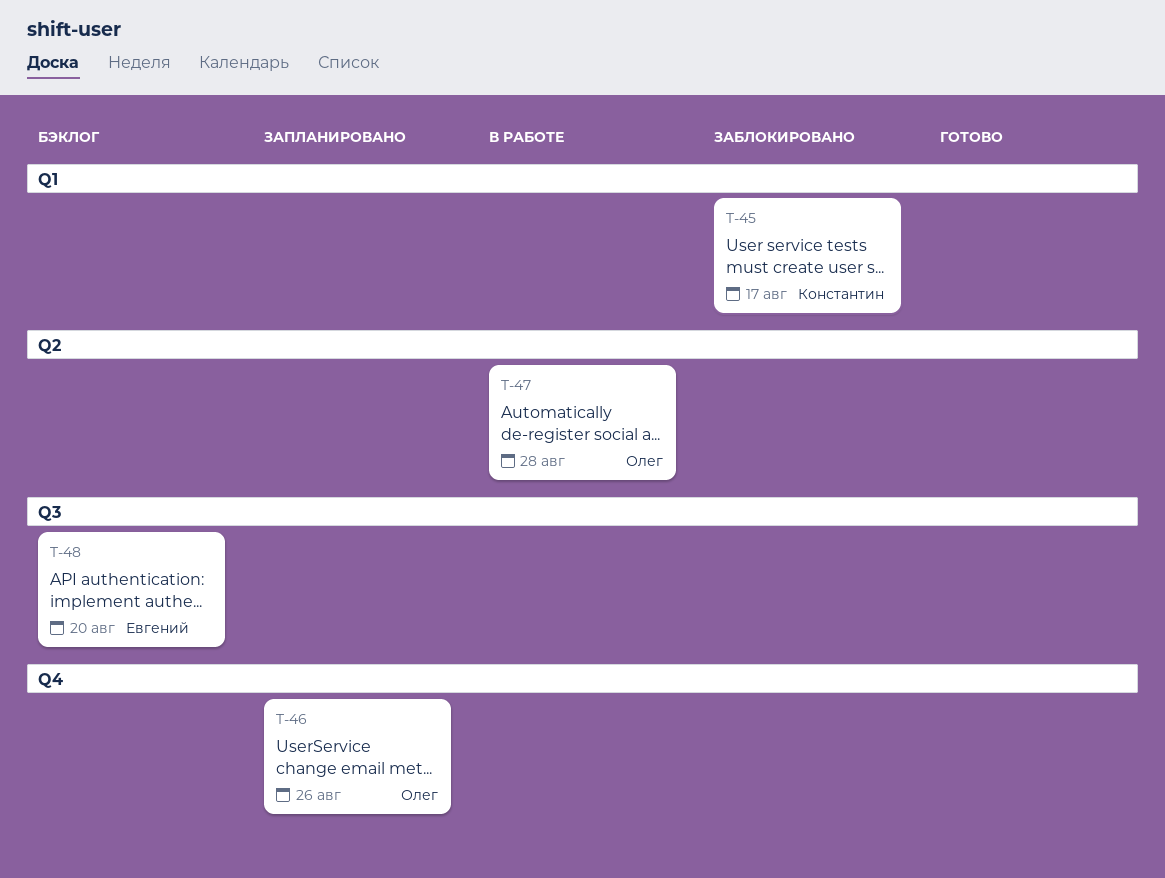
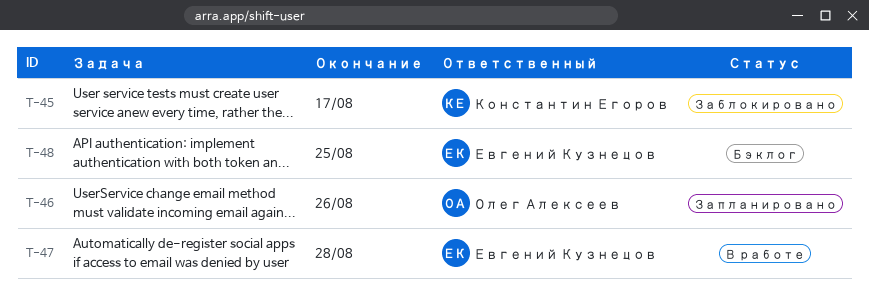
T-47, owner: Олег Алексеев -> Евгений Кузнецов
T-48, due: Aug 20 -> Aug 25

